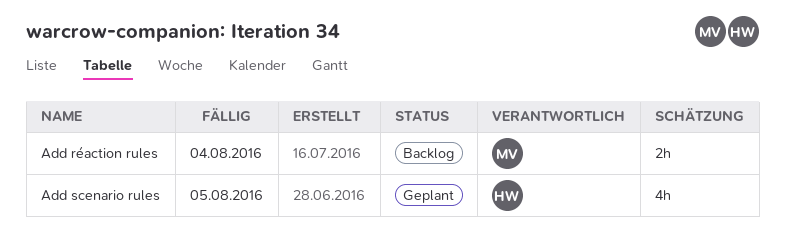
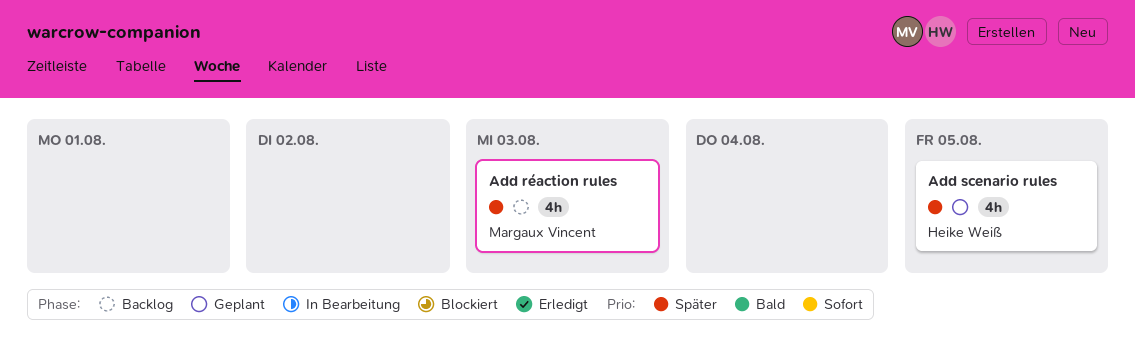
Add réaction rules, estimate: 2h -> 4h
Add réaction rules, due: Aug 4 -> Aug 3

